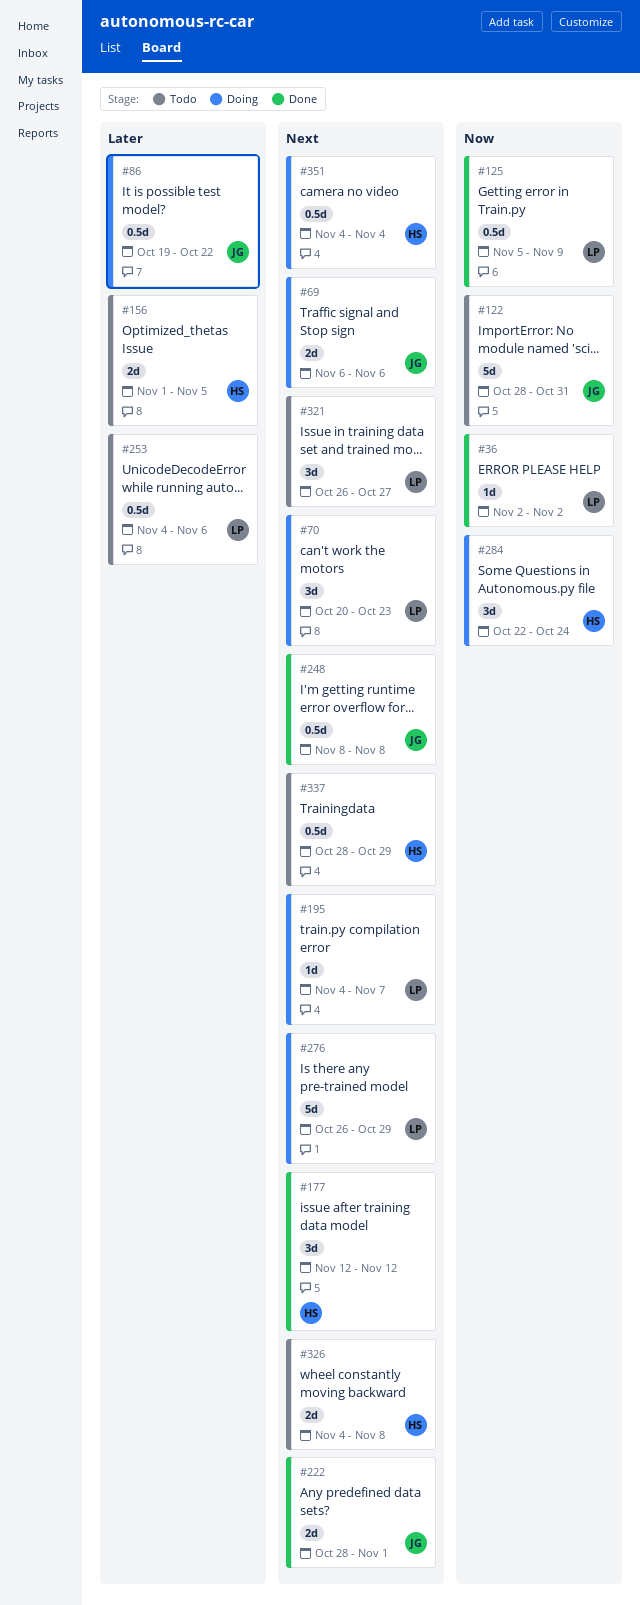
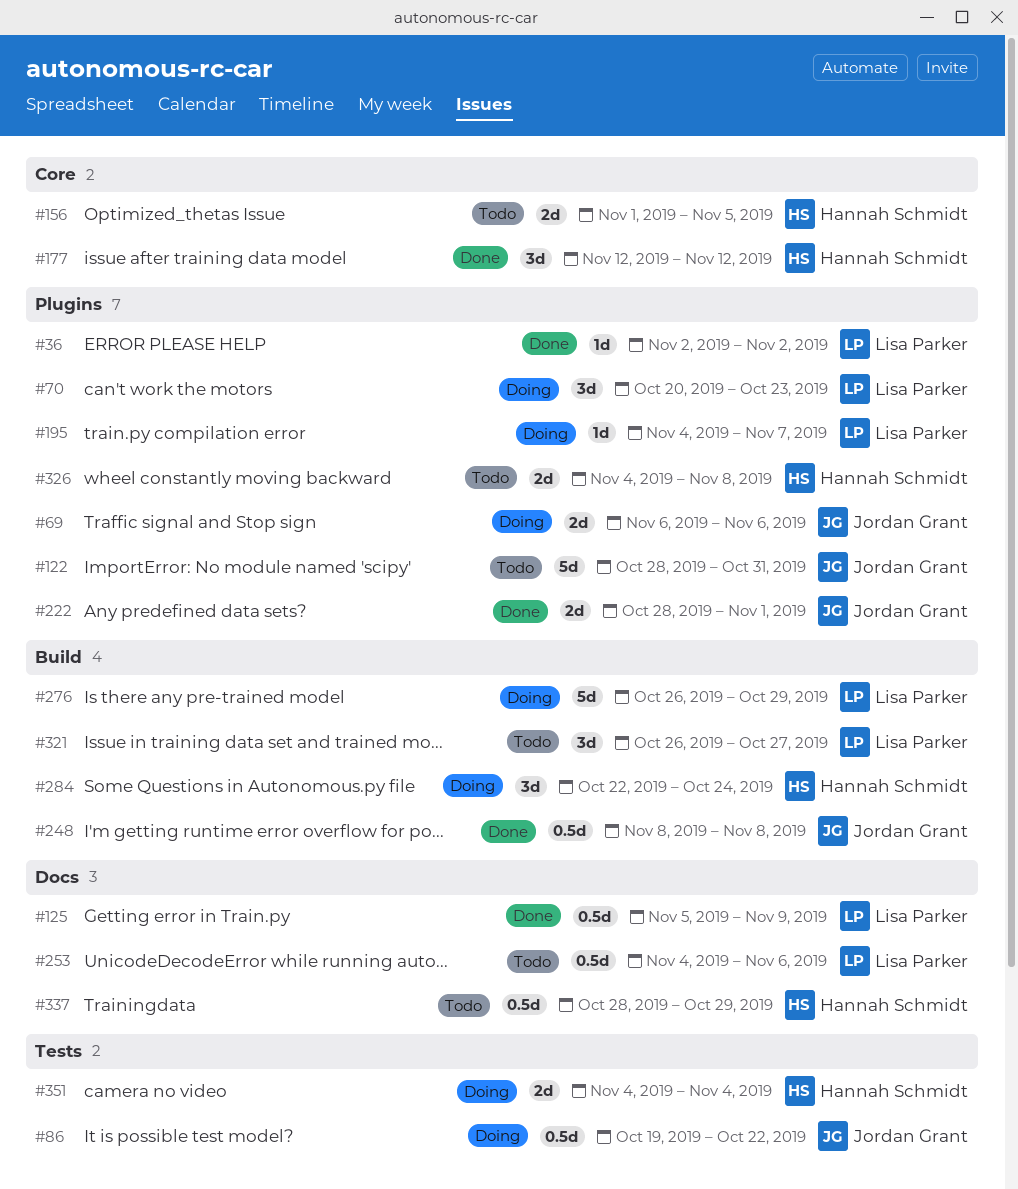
#351, estimate: 0.5d -> 2d

